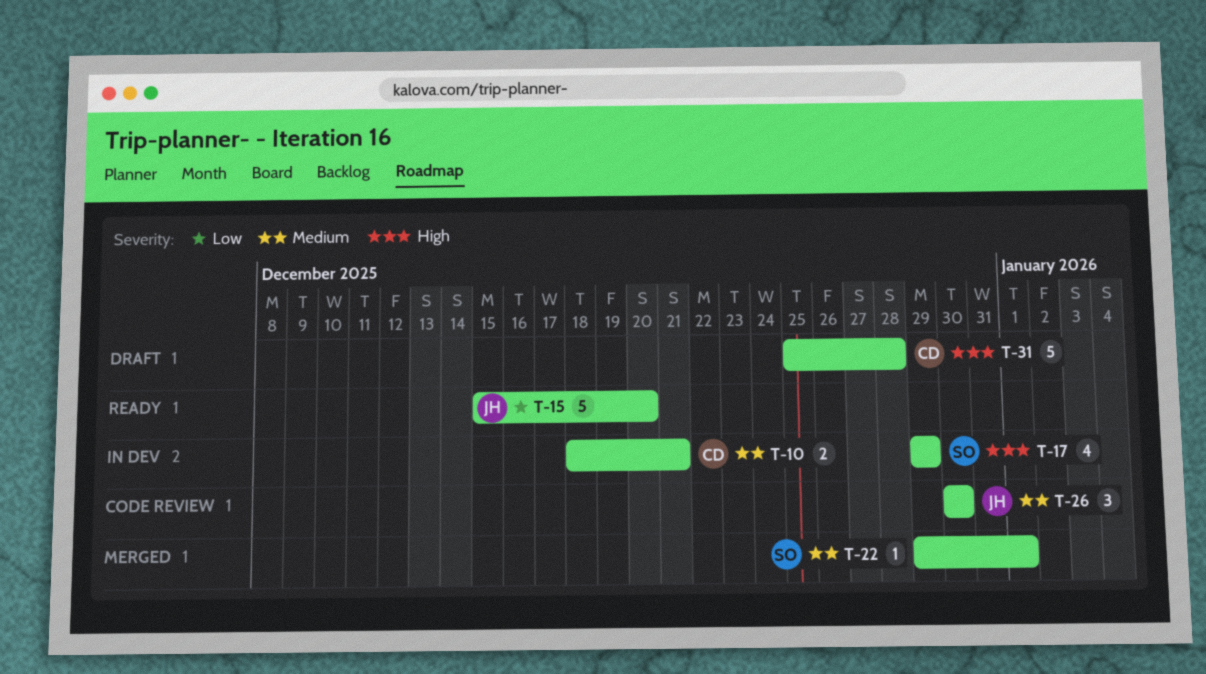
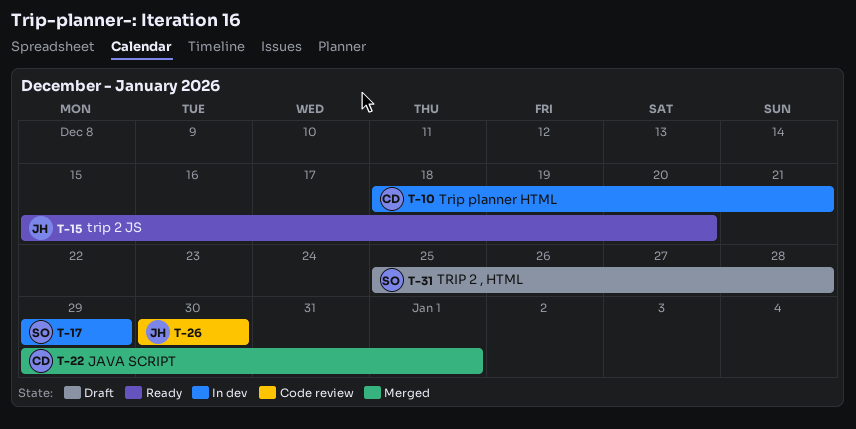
T-22, owner: SO -> CD
T-31, owner: CD -> SO

